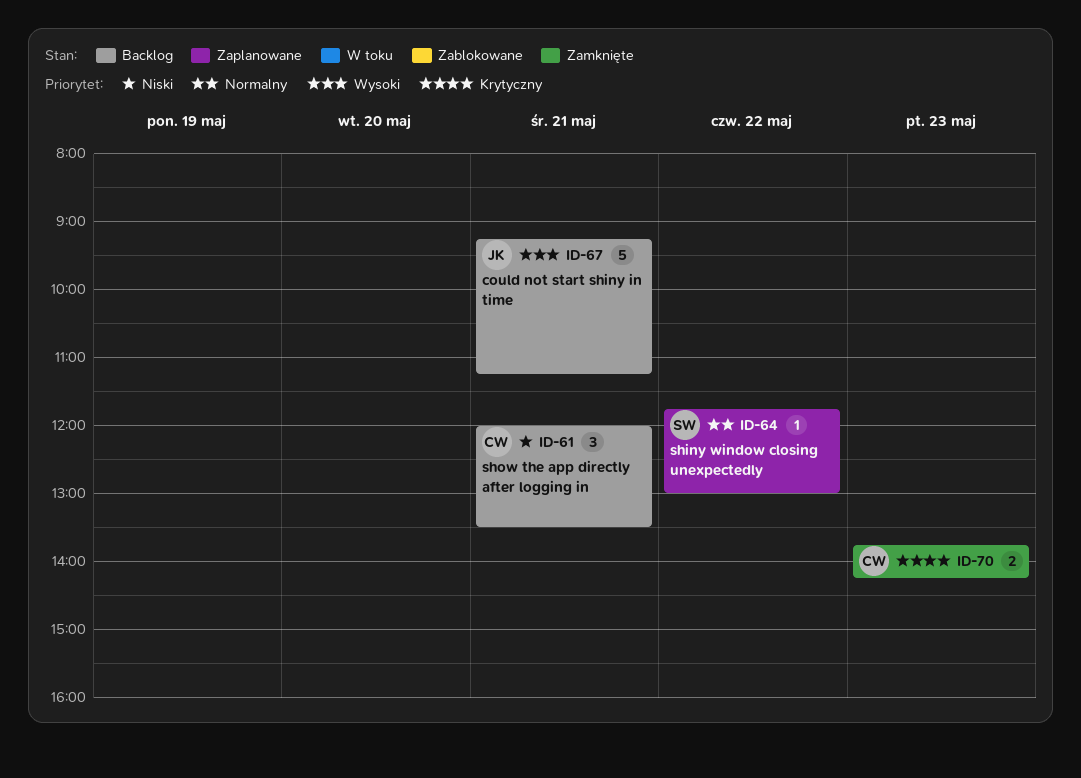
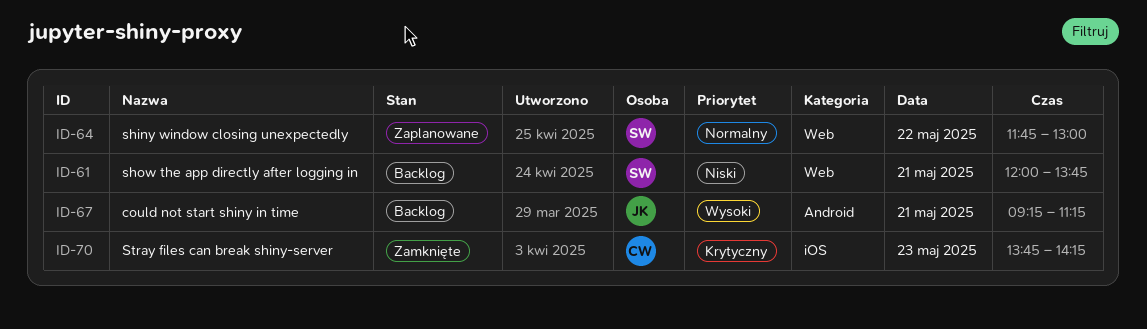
ID-61, owner: CW -> SW
ID-61, ends: 13:30 -> 13:45

